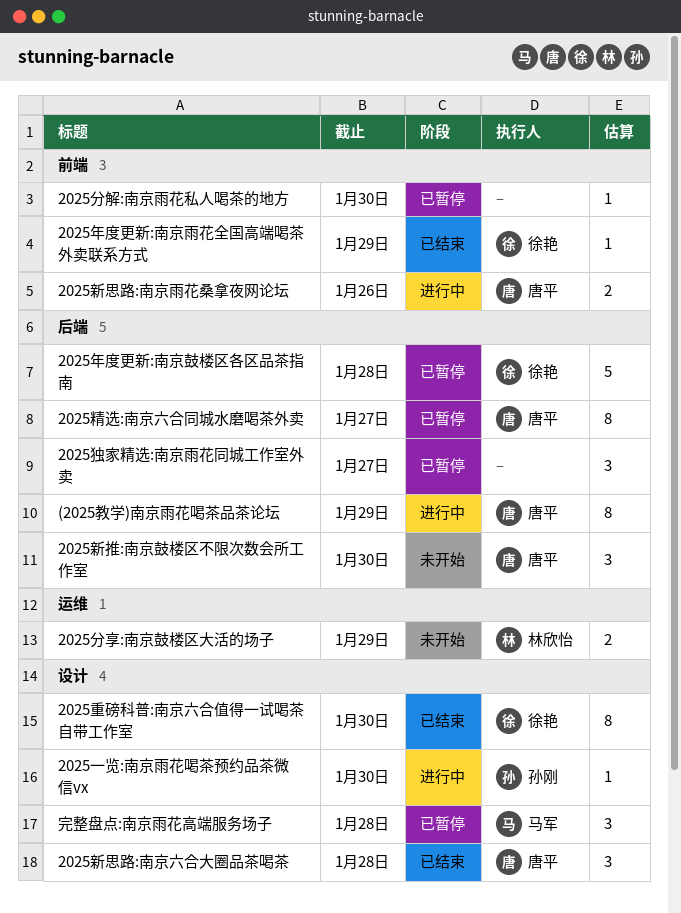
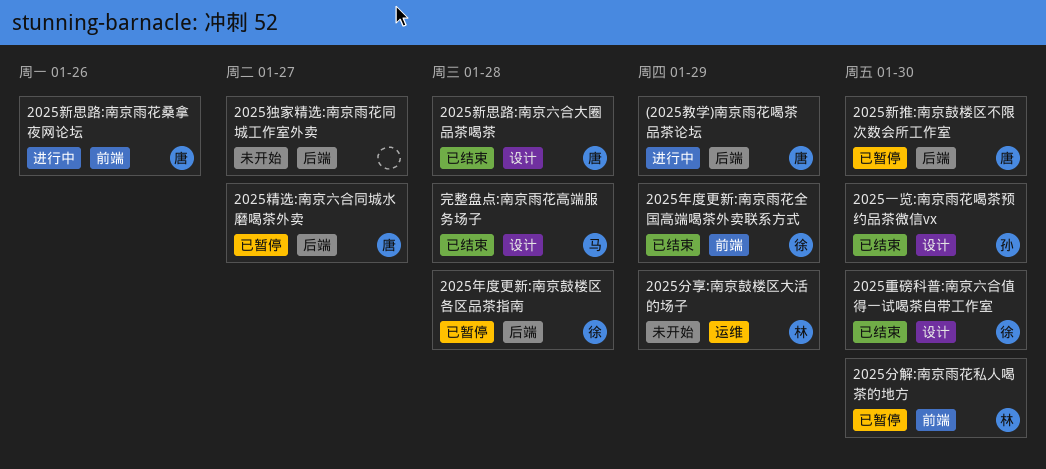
2025一览:南京雨花喝茶预约品茶微信vx, status: 进行中 -> 已结束
2025分解:南京雨花私人喝茶的地方, owner: none -> 林欣怡
2025新推:南京鼓楼区不限次数会所工作室, status: 未开始 -> 已暂停
2025独家精选:南京雨花同城工作室外卖, status: 已暂停 -> 未开始
完整盘点:南京雨花高端服务场子, status: 已暂停 -> 已结束

